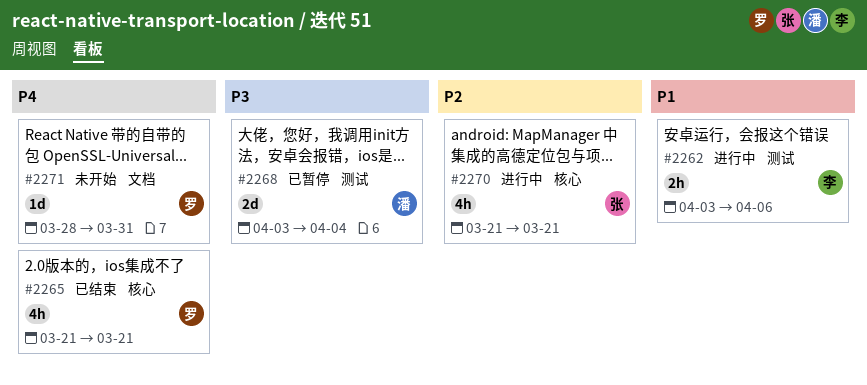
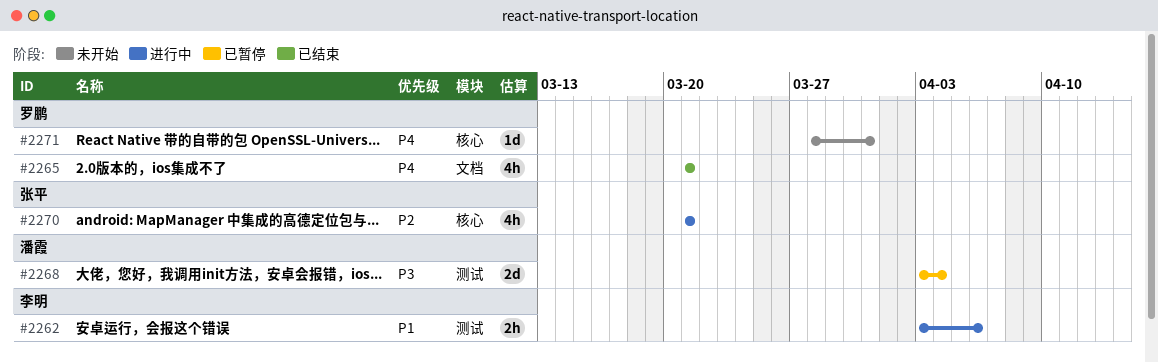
#2265, label: 核心 -> 文档
#2271, label: 文档 -> 核心

